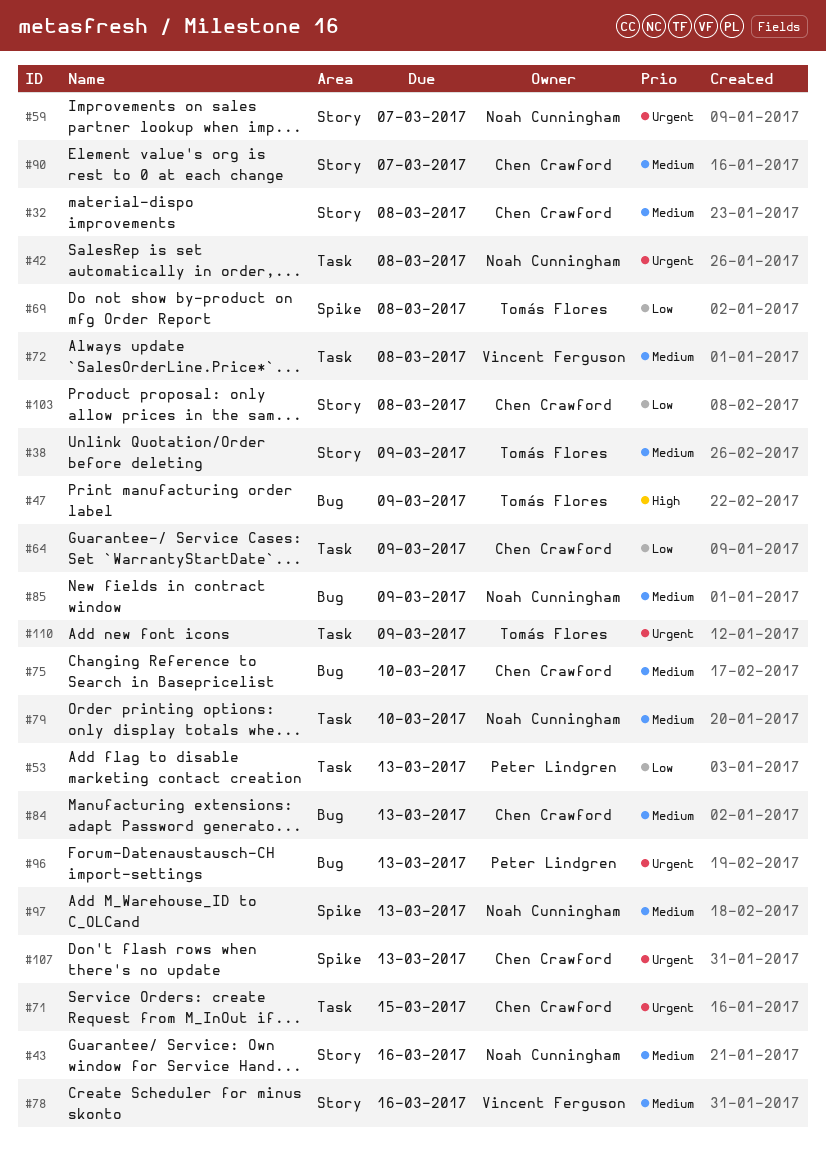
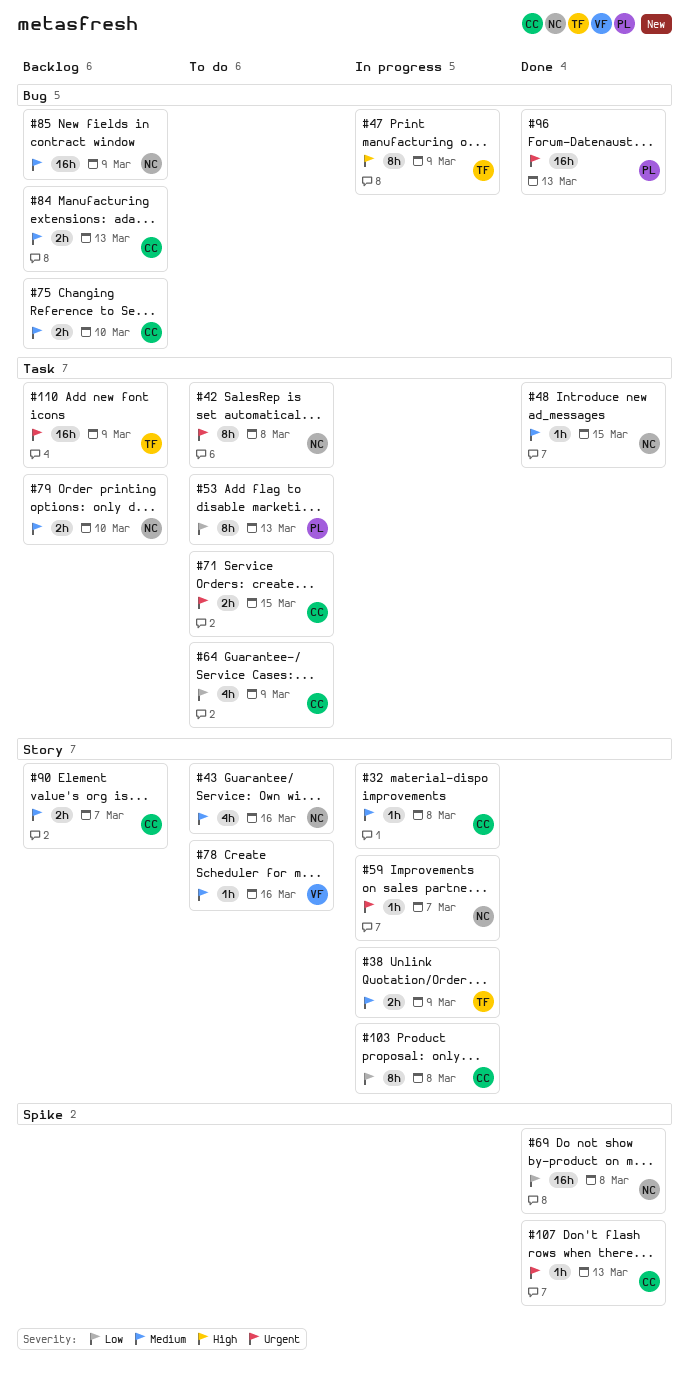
#48: none -> present
#69, owner: Tomás Flores -> Noah Cunningham
#72: present -> none
#97: present -> none

